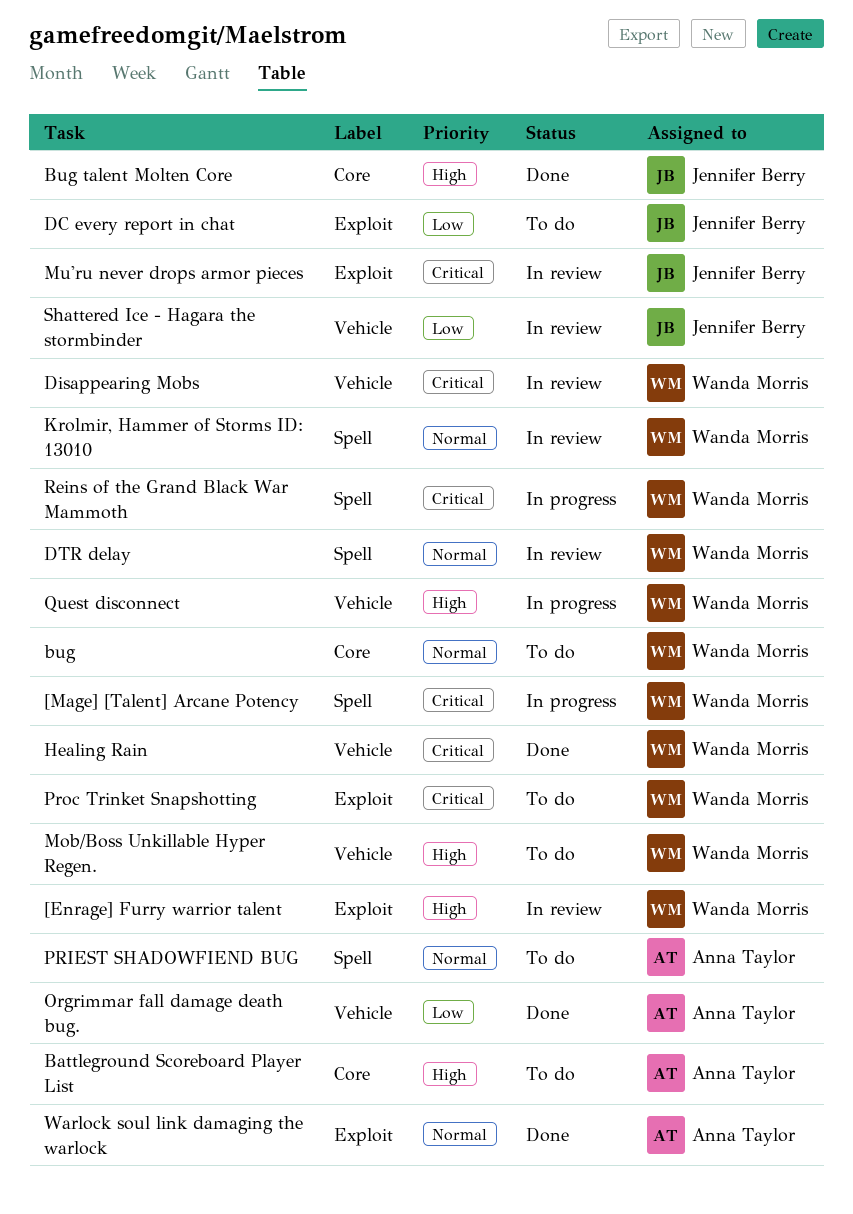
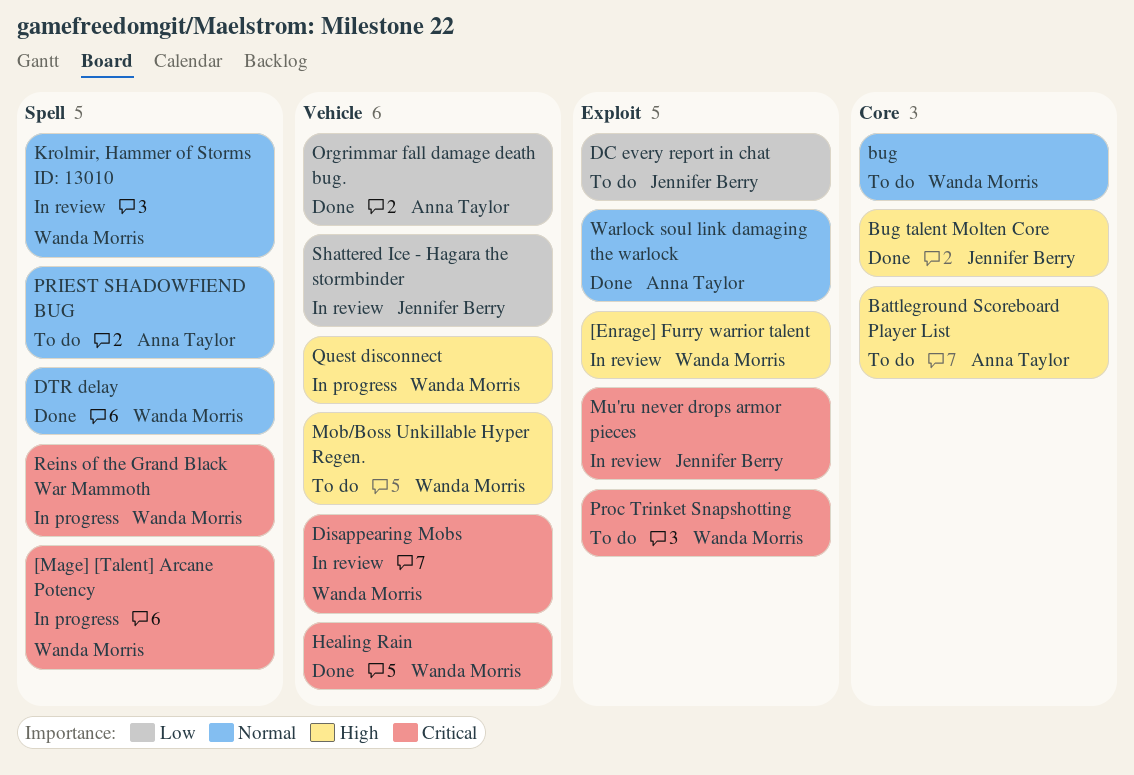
DTR delay, status: In review -> Done

